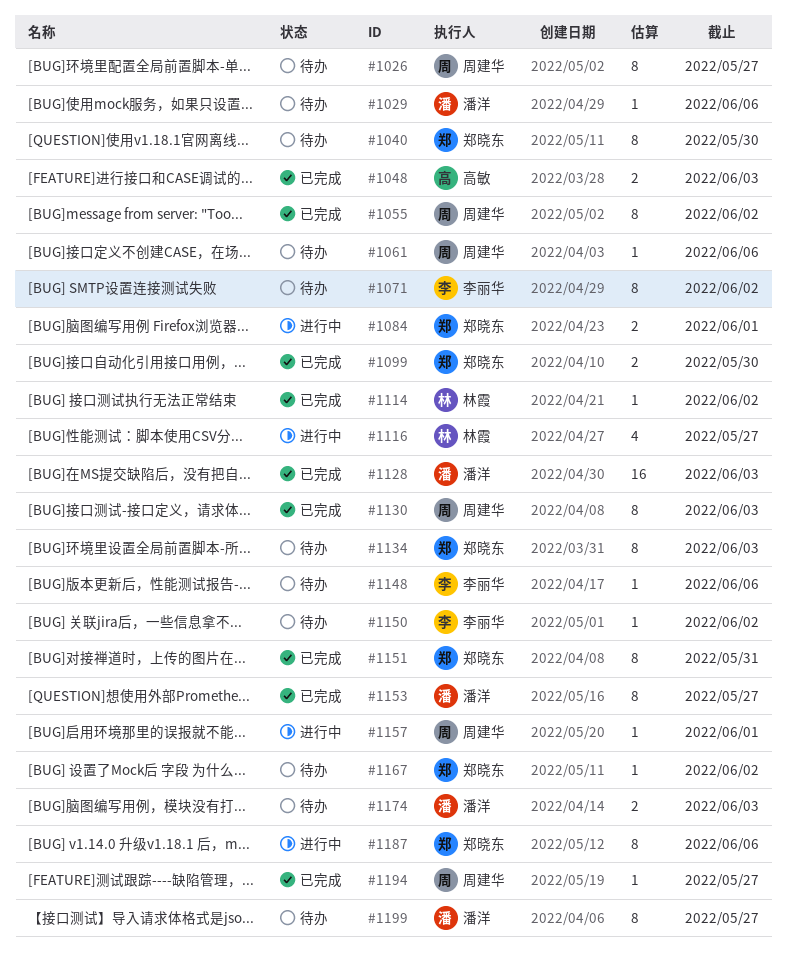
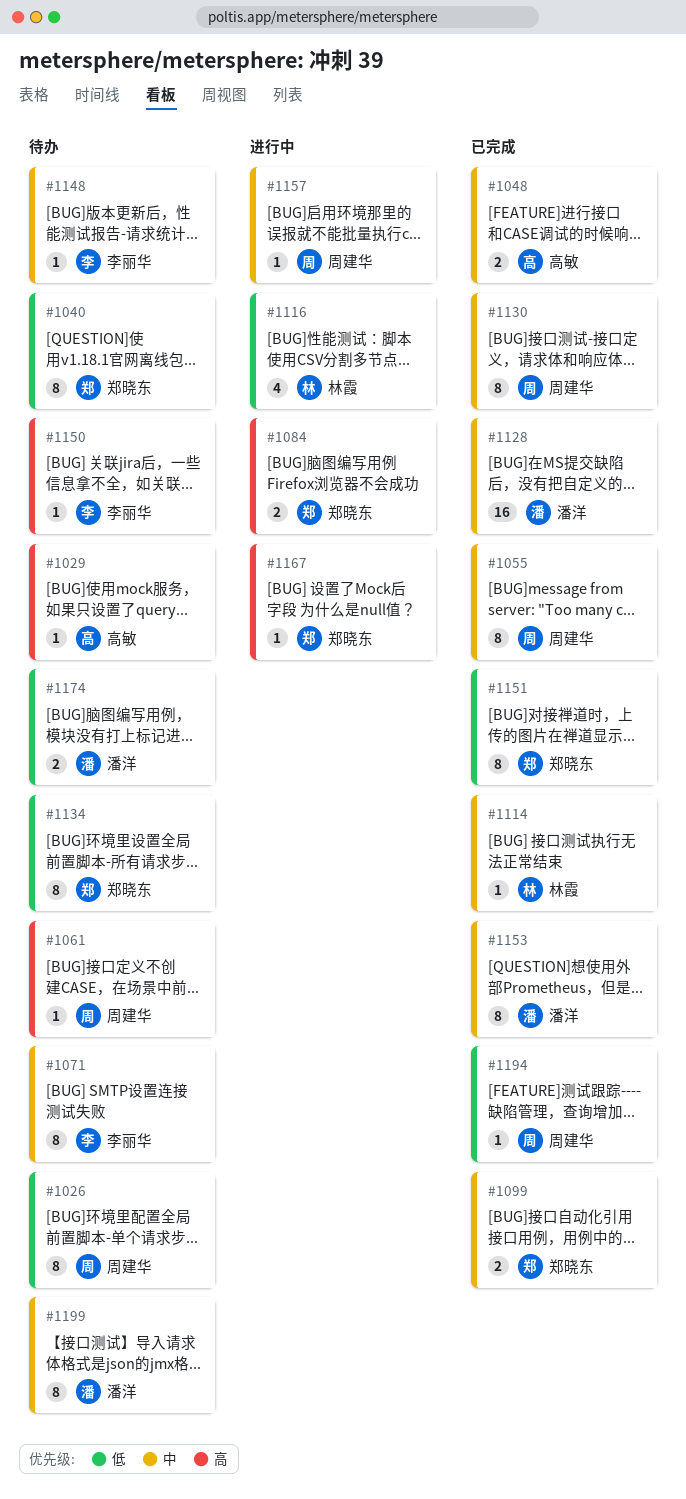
#1029, owner: 潘洋 -> 高敏
#1167, status: 待办 -> 进行中
#1187: present -> none

